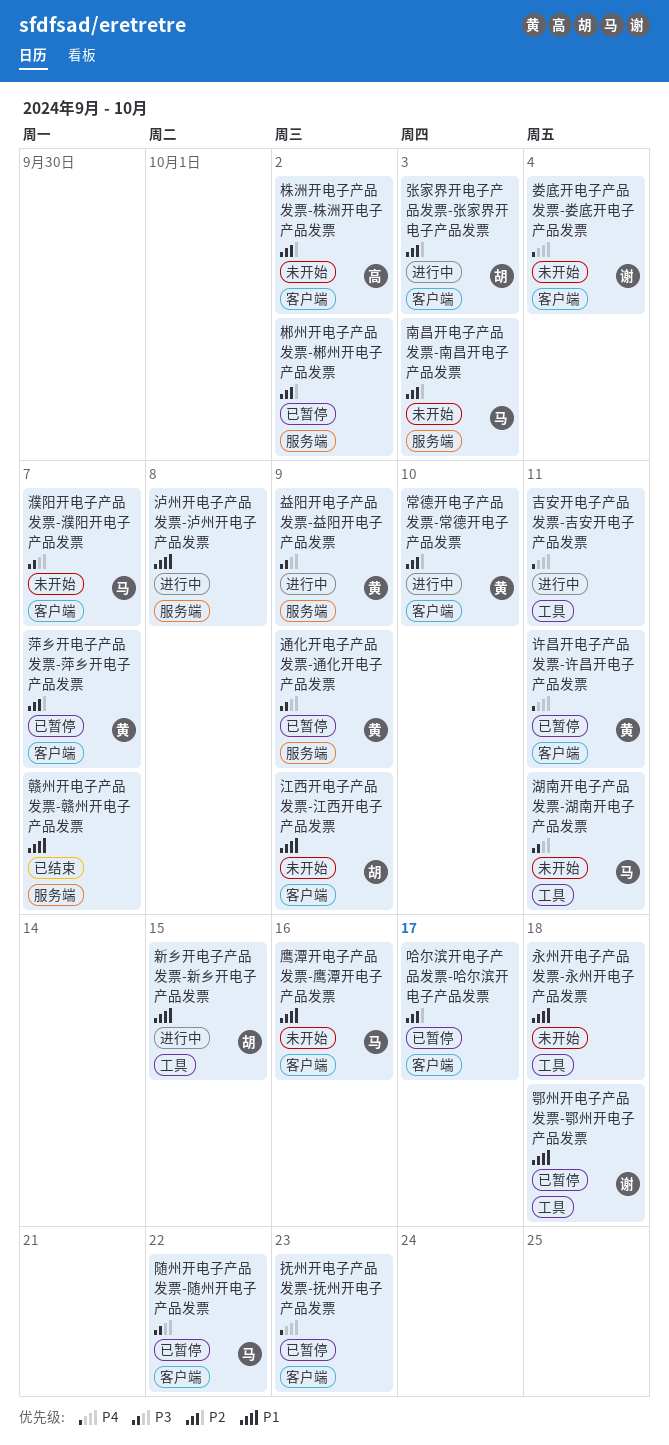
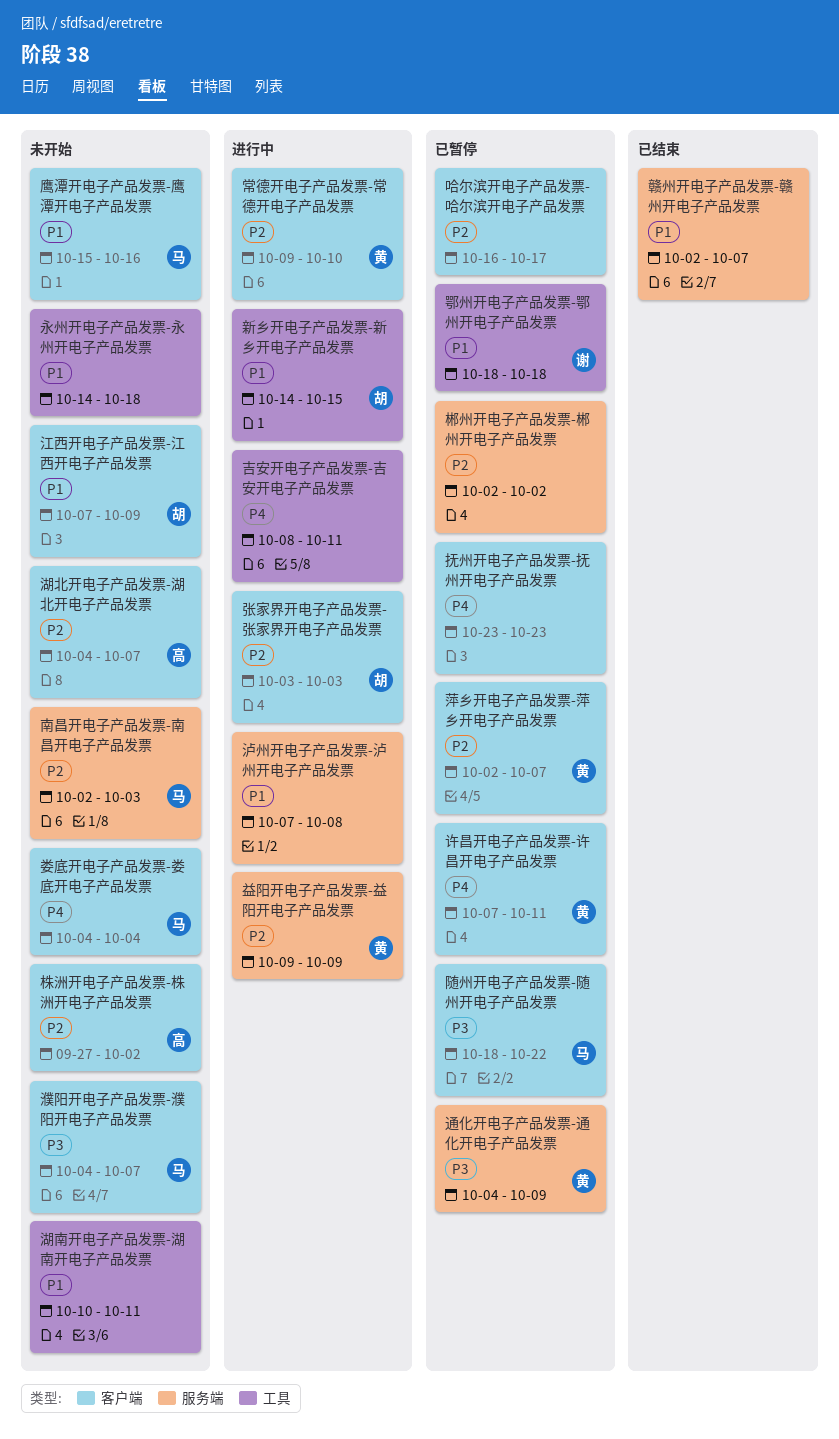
娄底开电子产品发票-娄底开电子产品发票, owner: 谢 -> 马
湖北开电子产品发票-湖北开电子产品发票: none -> present
湖南开电子产品发票-湖南开电子产品发票, owner: 马 -> none
湖南开电子产品发票-湖南开电子产品发票, priority: P3 -> P1
益阳开电子产品发票-益阳开电子产品发票, priority: P3 -> P2

